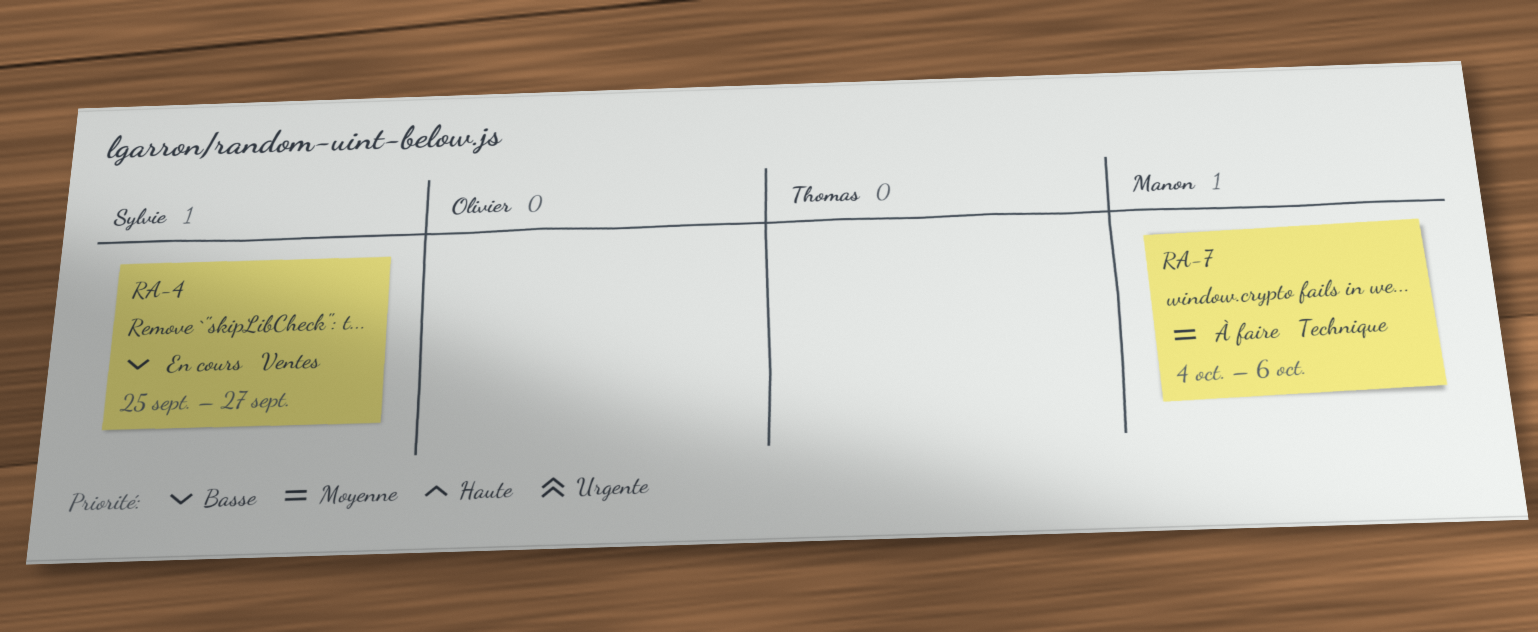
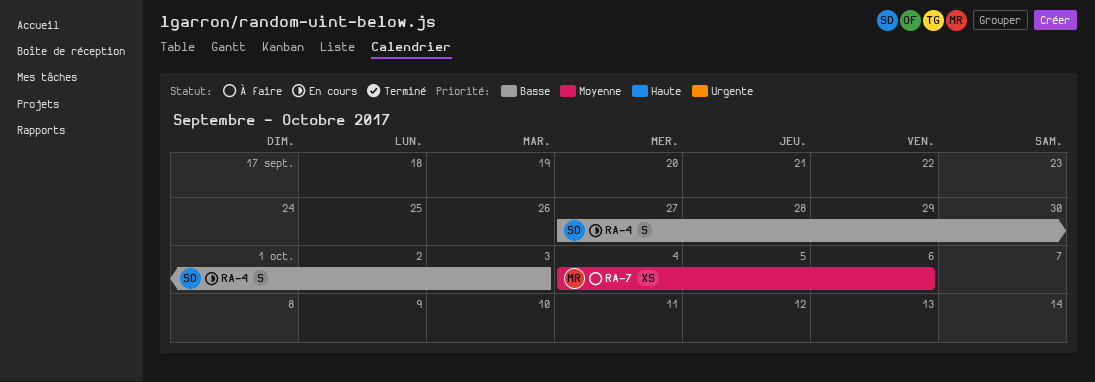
RA-4, start: Sep 25 -> Sep 27
RA-4, due: Sep 27 -> Oct 3

